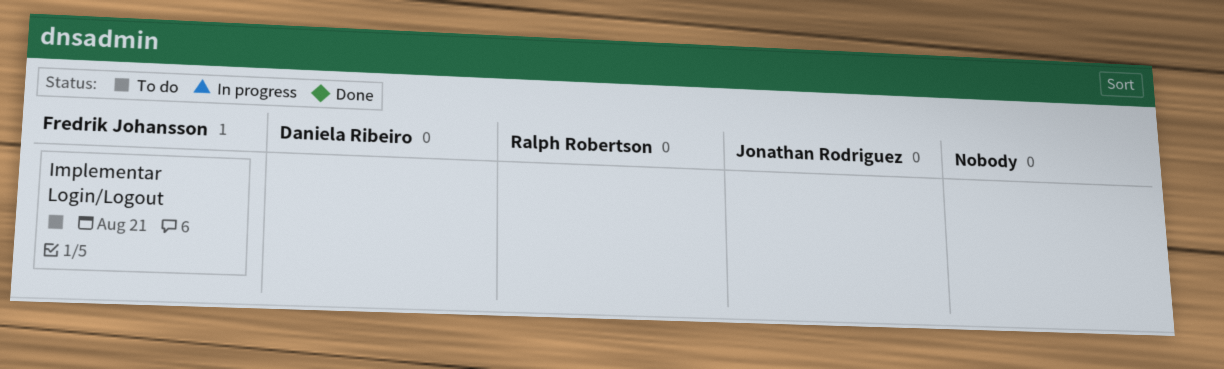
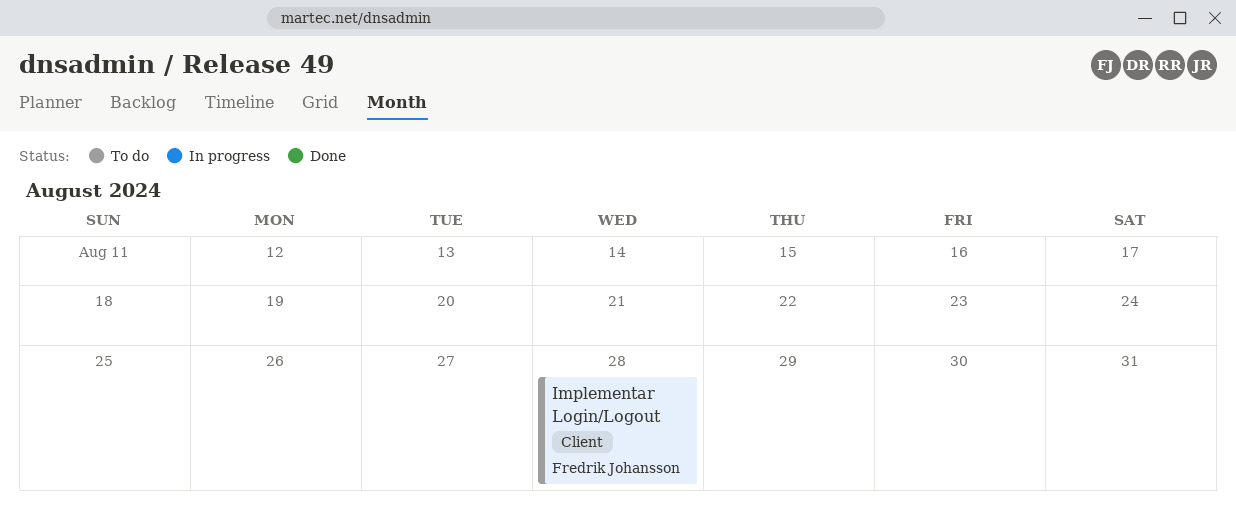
Implementar Login/Logout, due: Aug 21 -> Aug 28

